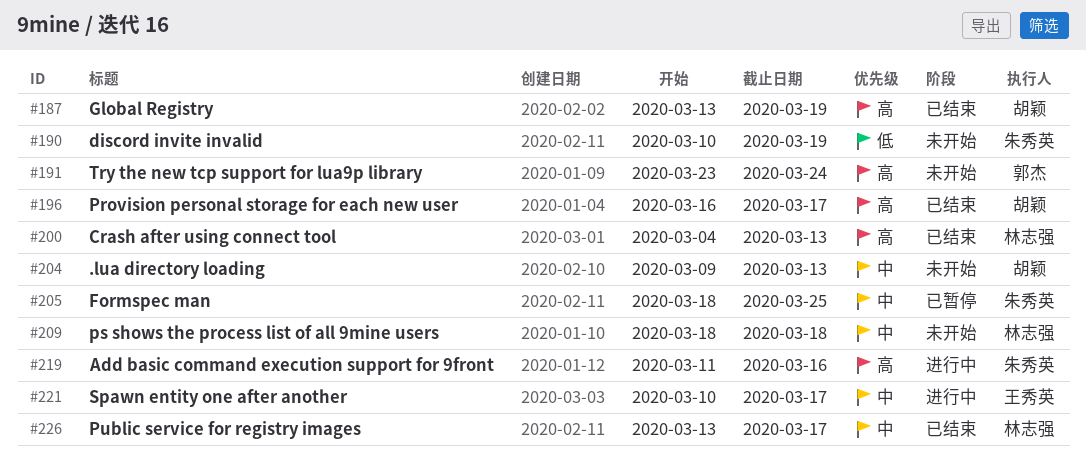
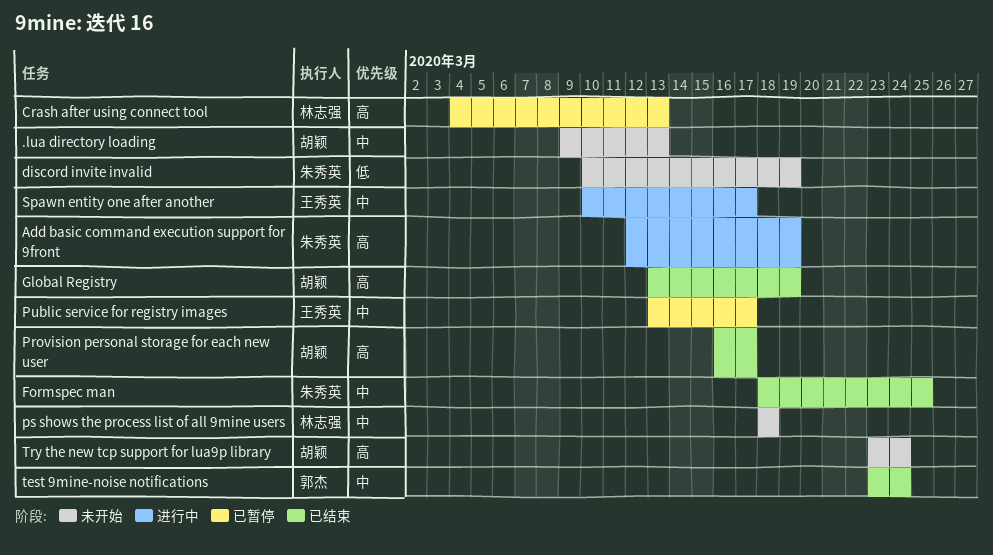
Add basic command execution support for 9front, start: Mar 11 -> Mar 12
Add basic command execution support for 9front, due: Mar 16 -> Mar 19
Crash after using connect tool, status: 已结束 -> 已暂停
Formspec man, status: 已暂停 -> 已结束
Public service for registry images, status: 已结束 -> 已暂停
Public service for registry images, owner: 林志强 -> 王秀英
test 9mine-noise notifications: none -> present
Try the new tcp support for lua9p library, owner: 郭杰 -> 胡颖

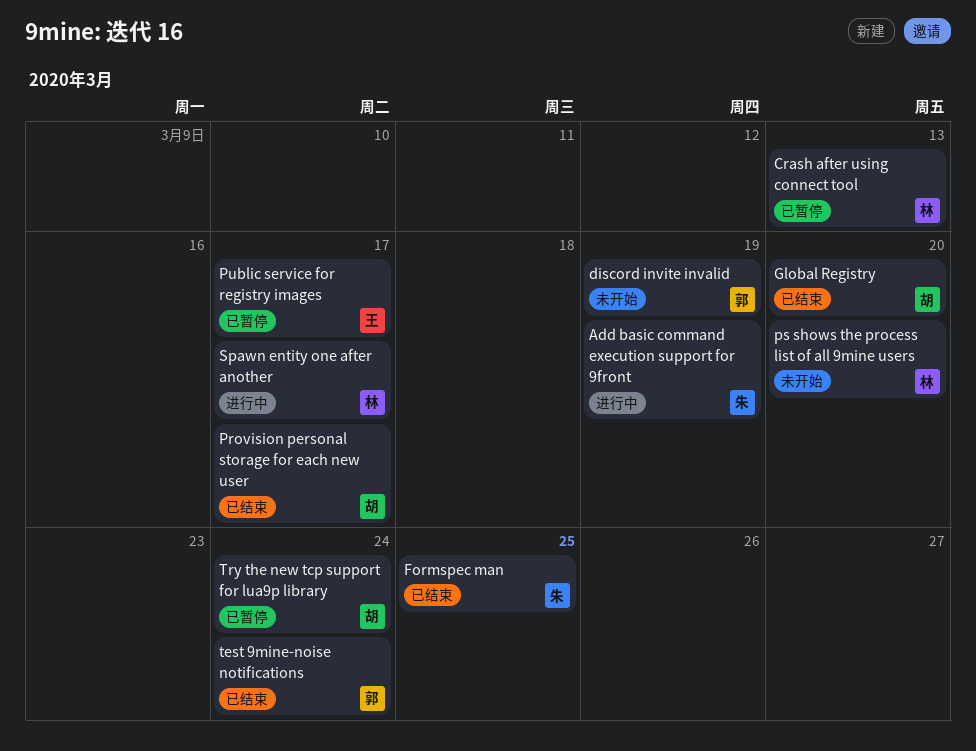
.lua directory loading: present -> none
discord invite invalid, owner: 朱秀英 -> 郭杰
Global Registry, due: Mar 19 -> Mar 20
ps shows the process list of all 9mine users, due: Mar 18 -> Mar 20
Spawn entity one after another, owner: 王秀英 -> 林志强
Try the new tcp support for lua9p library, status: 未开始 -> 已暂停

